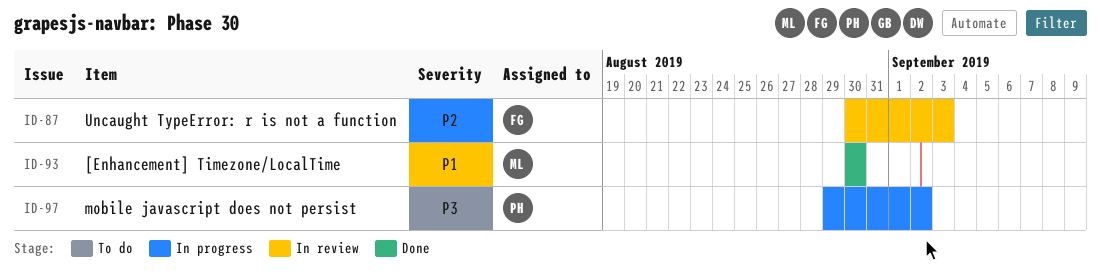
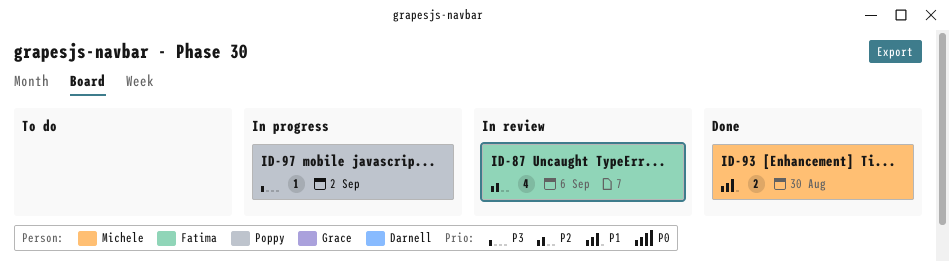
ID-87, due: Sep 3 -> Sep 6

